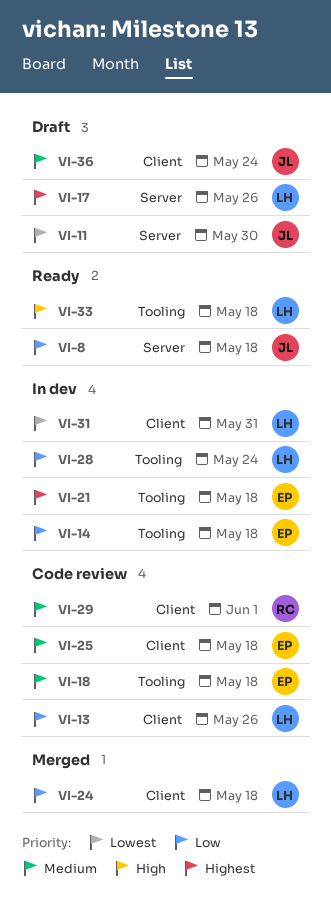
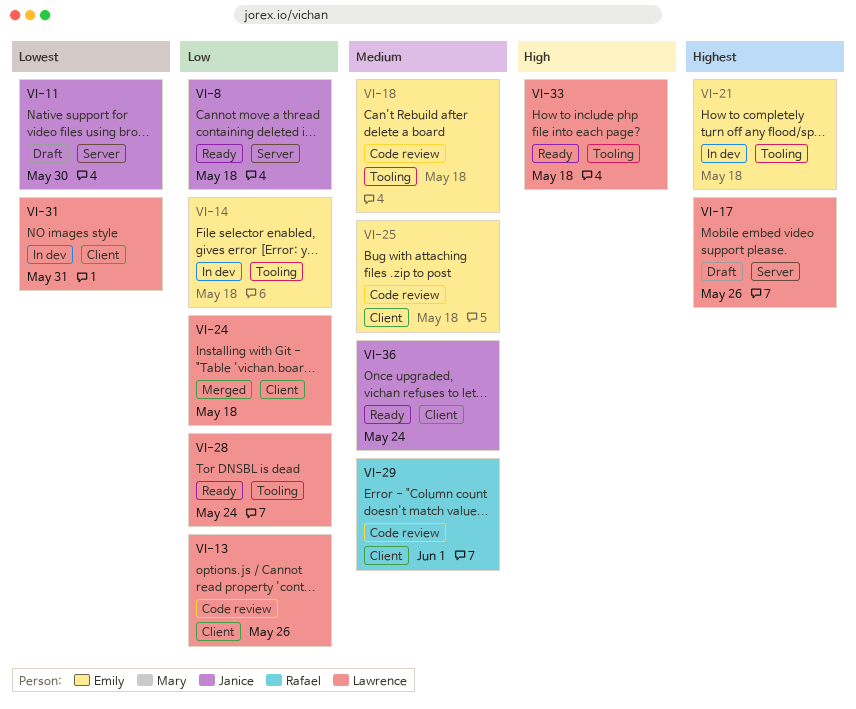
VI-28, status: In dev -> Ready
VI-36, status: Draft -> Ready

